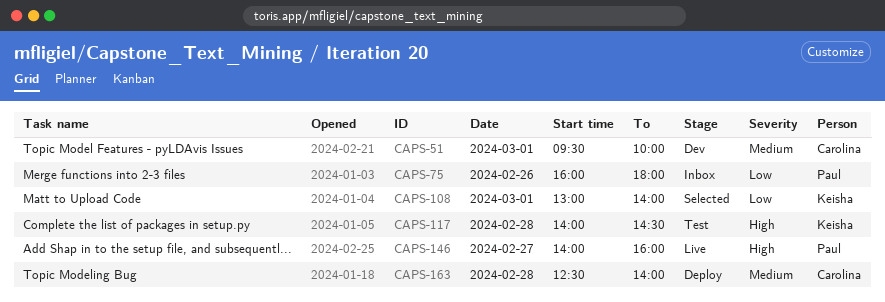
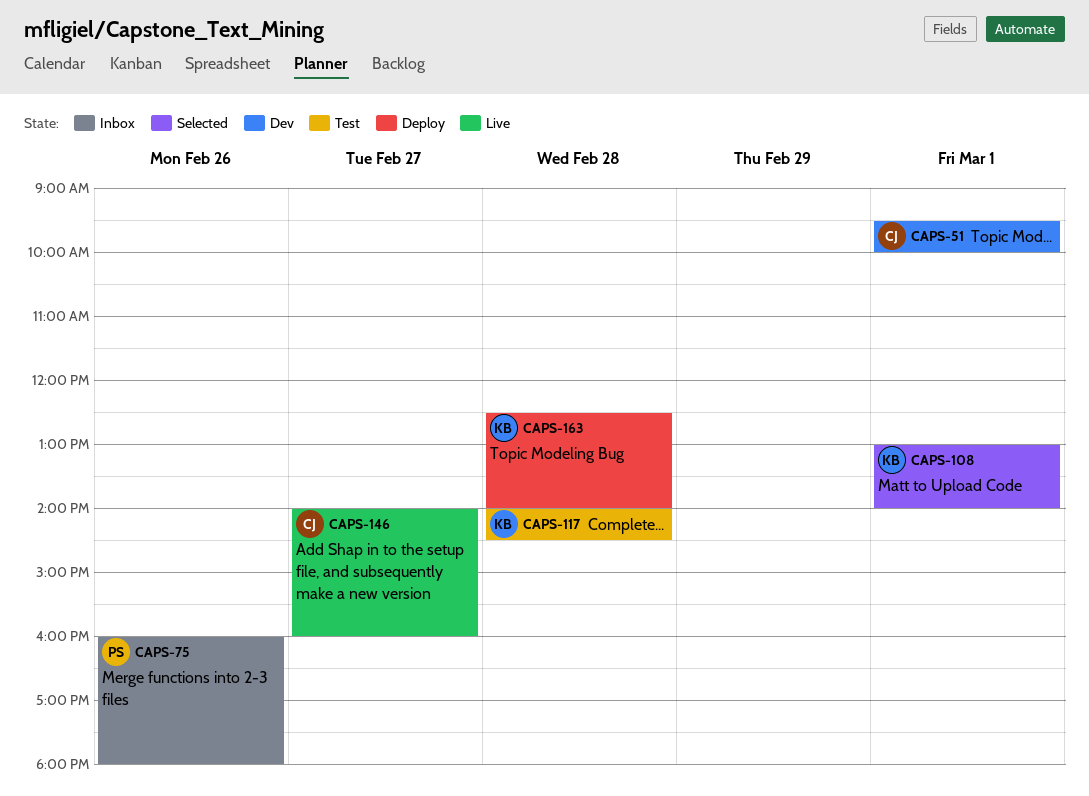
CAPS-146, owner: Paul -> Carolina
CAPS-163, owner: Carolina -> Keisha

